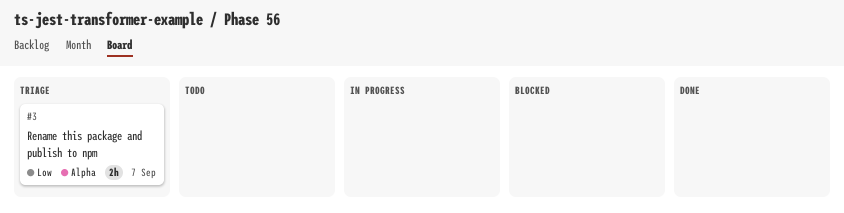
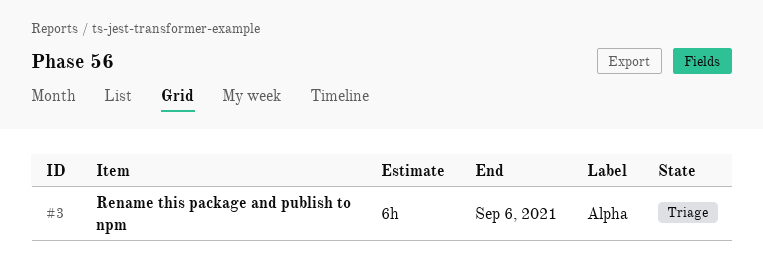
#3, estimate: 2h -> 6h
#3, due: Sep 7 -> Sep 6

